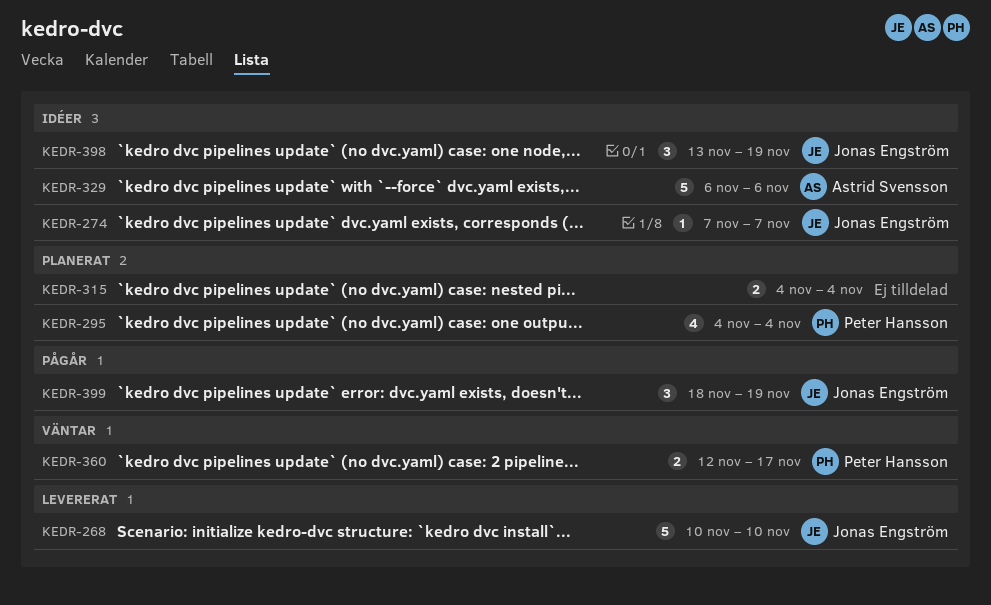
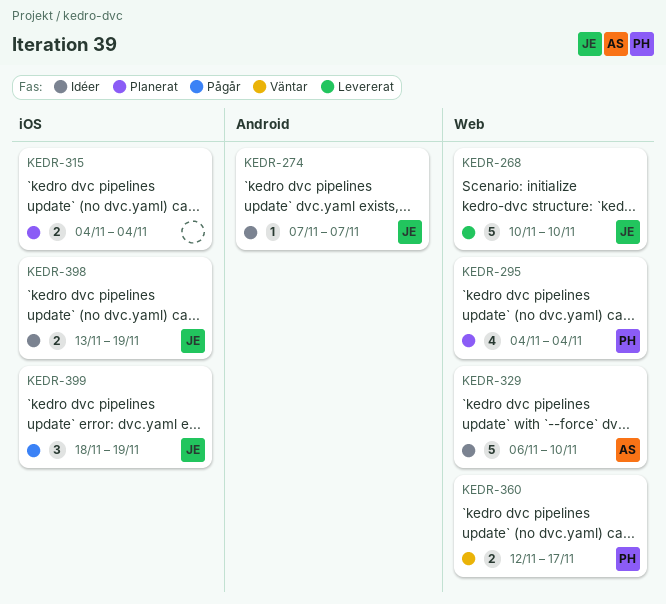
KEDR-329, due: Nov 6 -> Nov 10
KEDR-398, estimate: 3 -> 2

